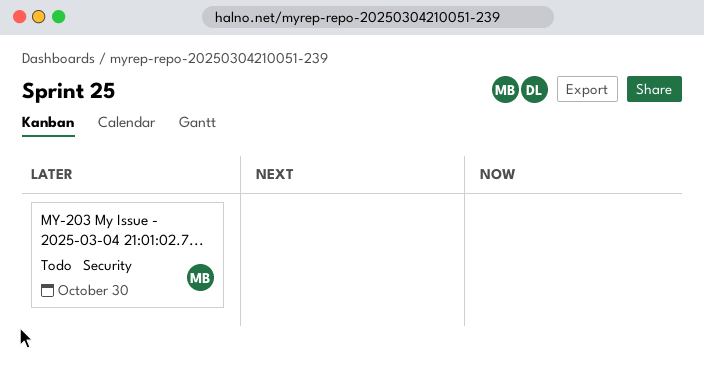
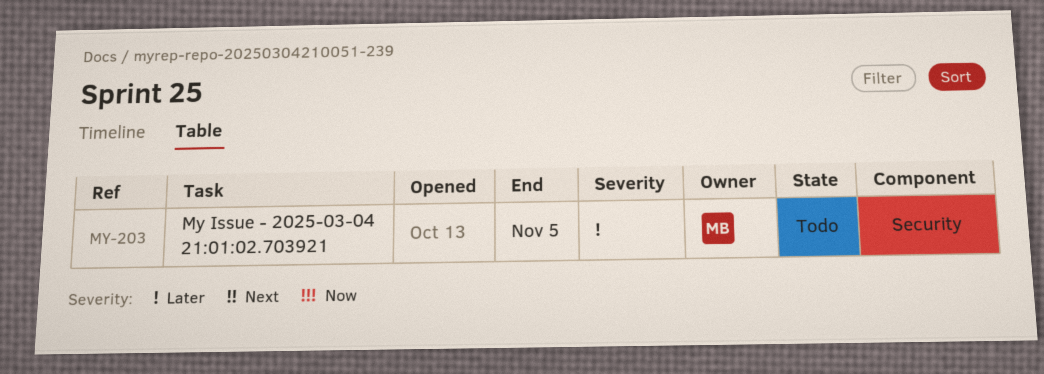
MY-203, due: Oct 30 -> Nov 5

